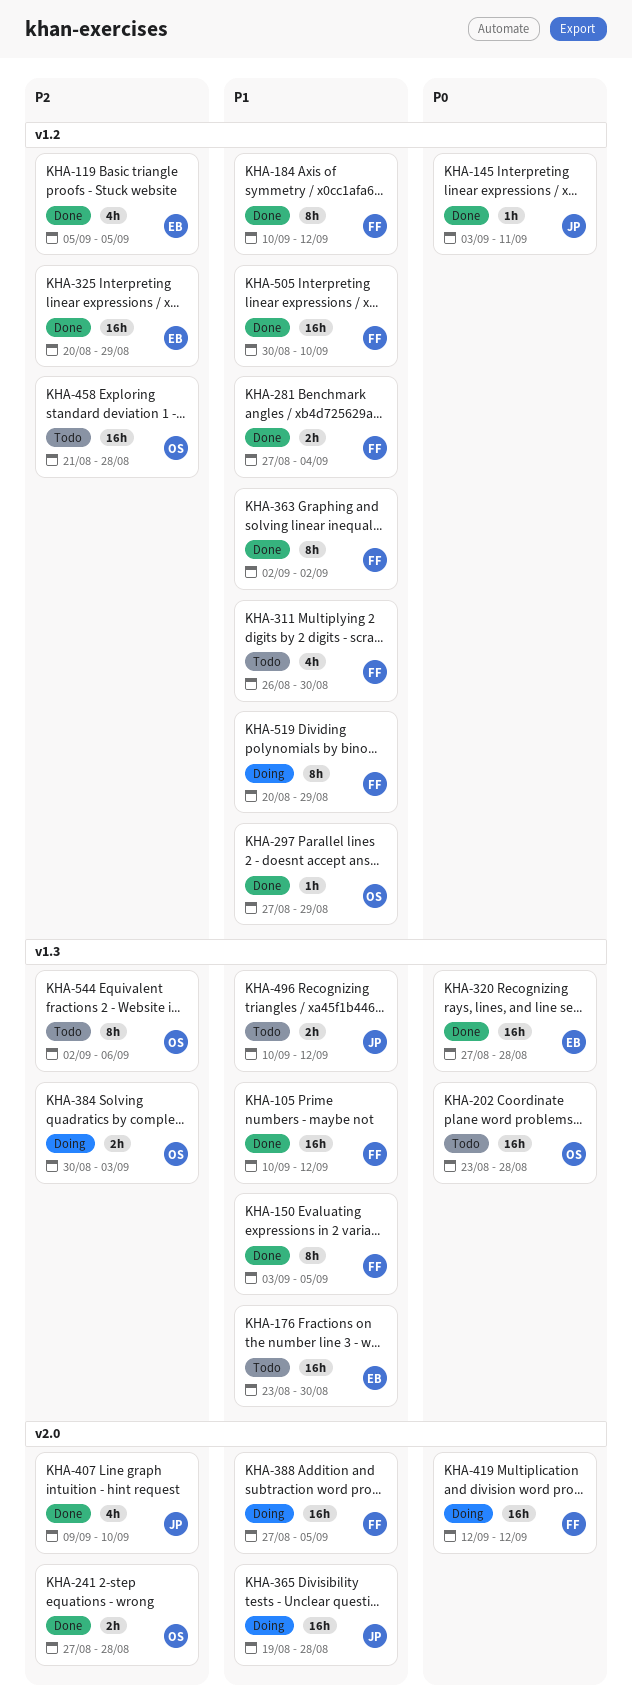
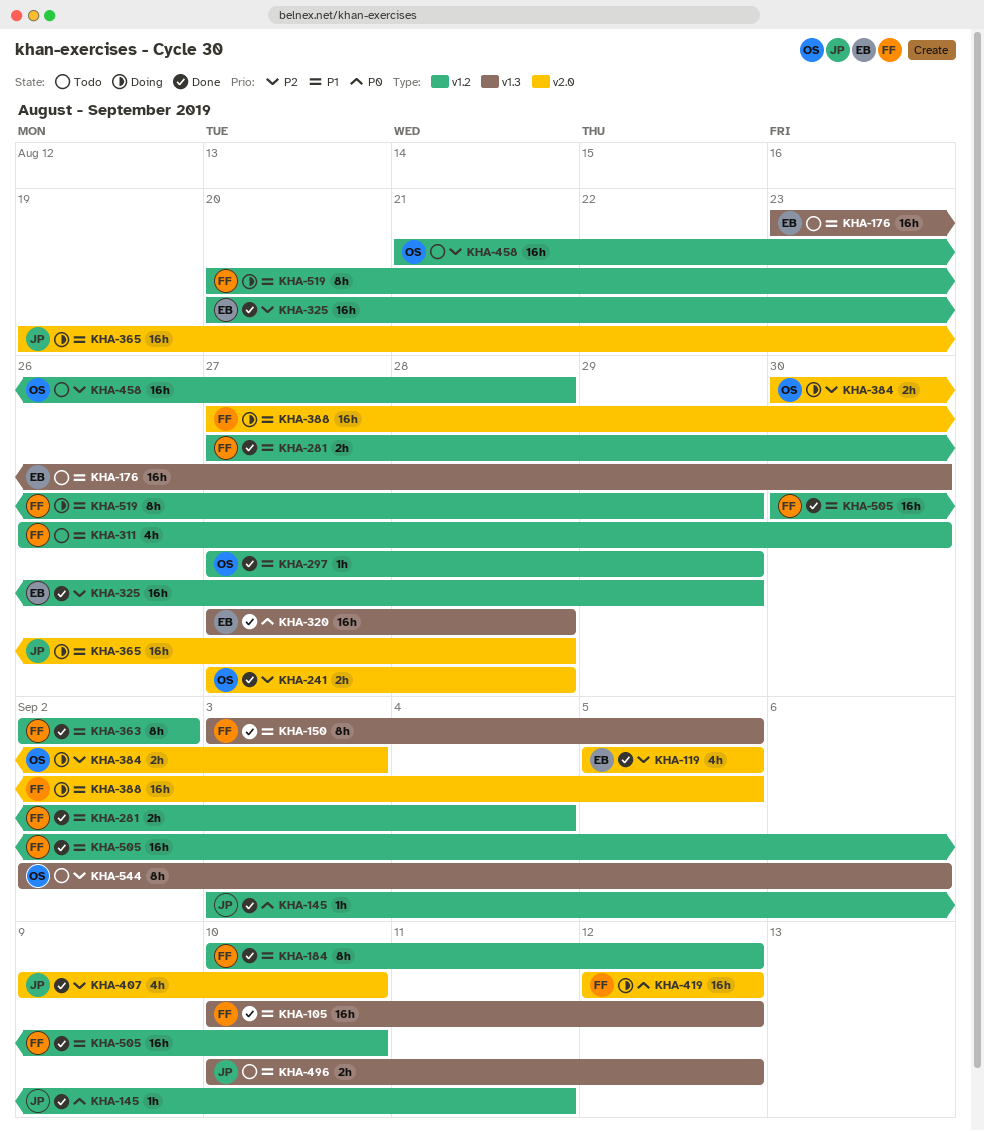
KHA-119, label: v1.2 -> v2.0
KHA-202: present -> none
KHA-384, label: v1.3 -> v2.0

